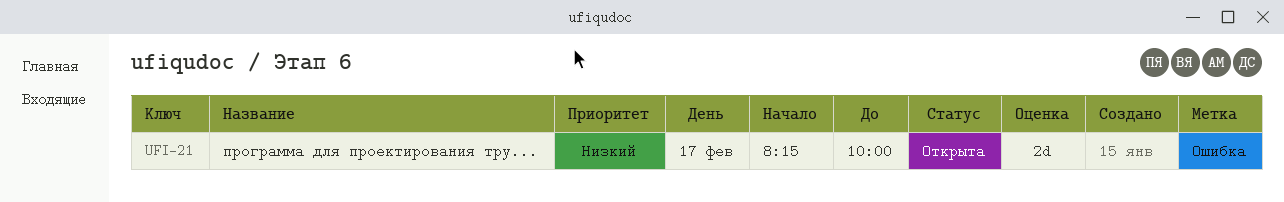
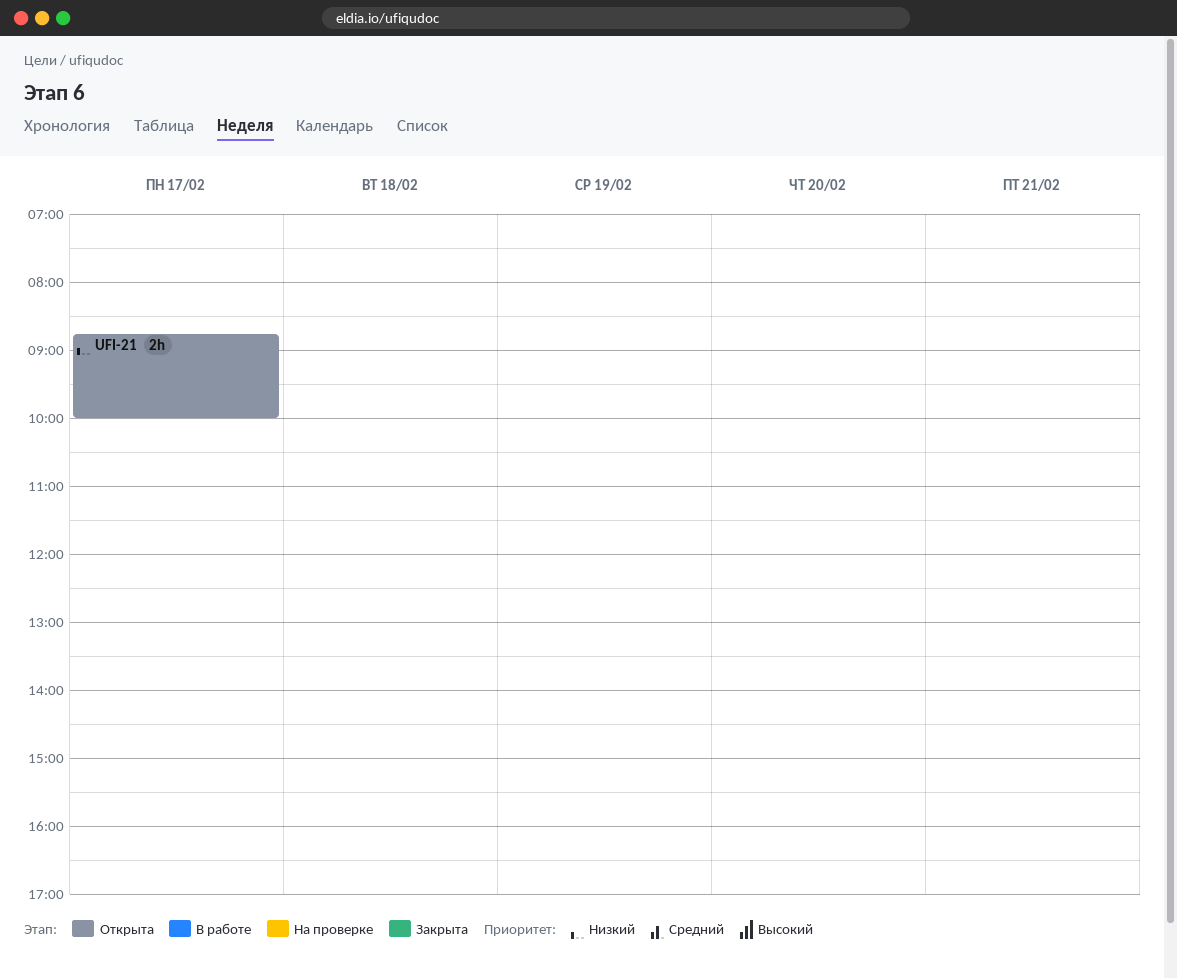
UFI-21, estimate: 2d -> 2h
UFI-21, begins: 08:15 -> 08:45

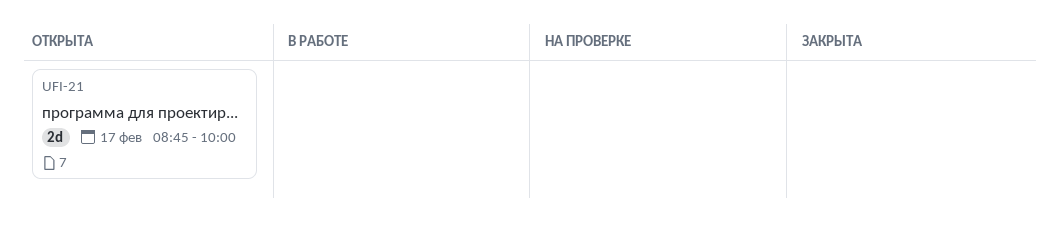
UFI-21, estimate: 2h -> 2d

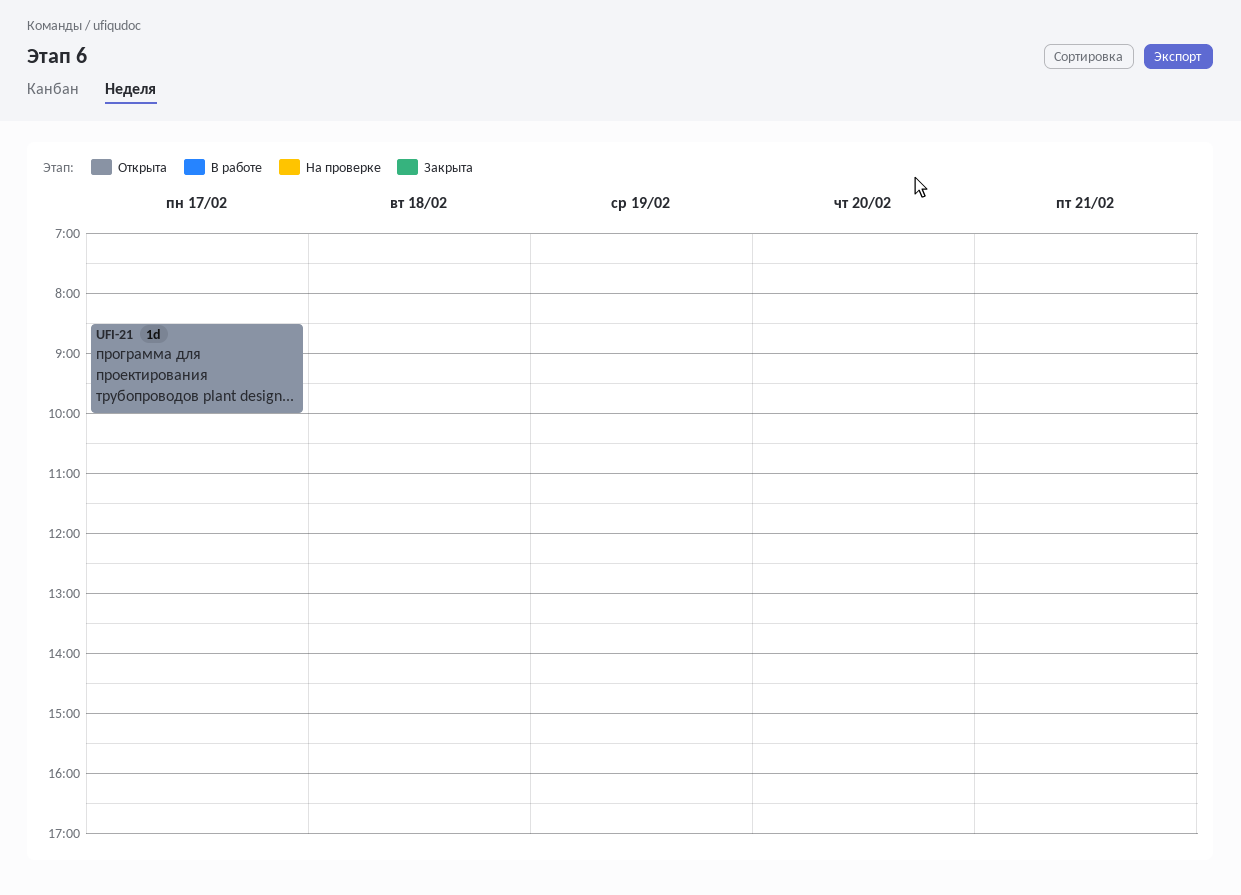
UFI-21, estimate: 2d -> 1d
UFI-21, begins: 08:45 -> 08:30

